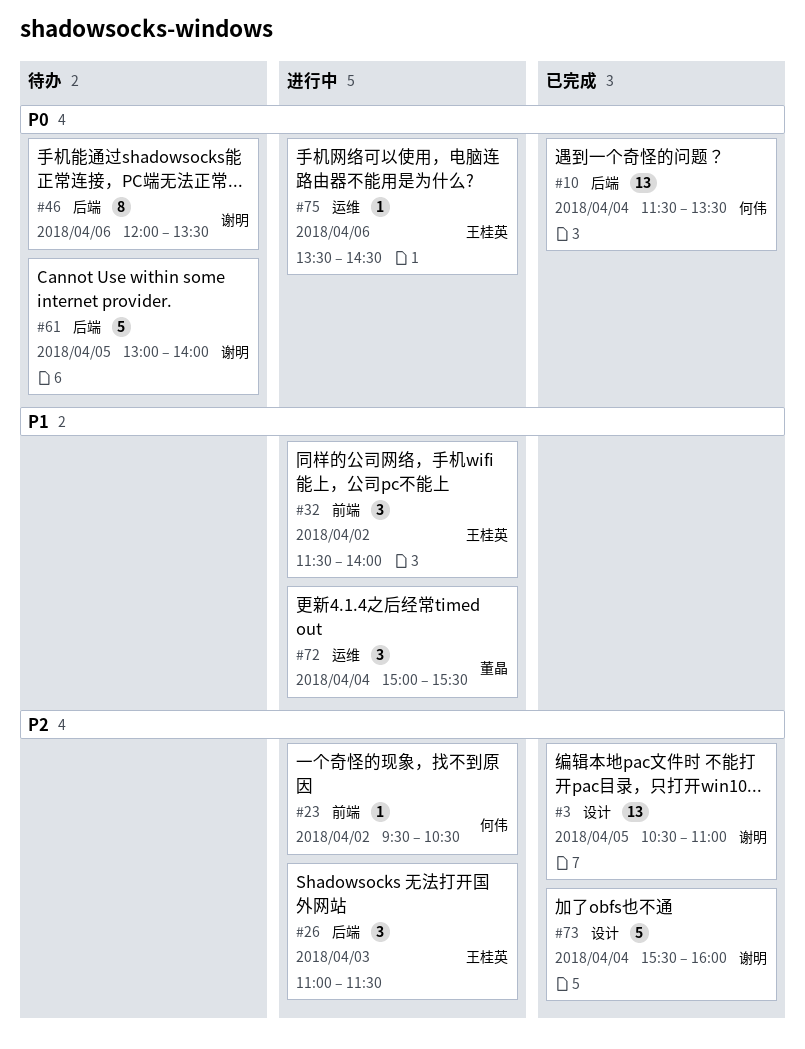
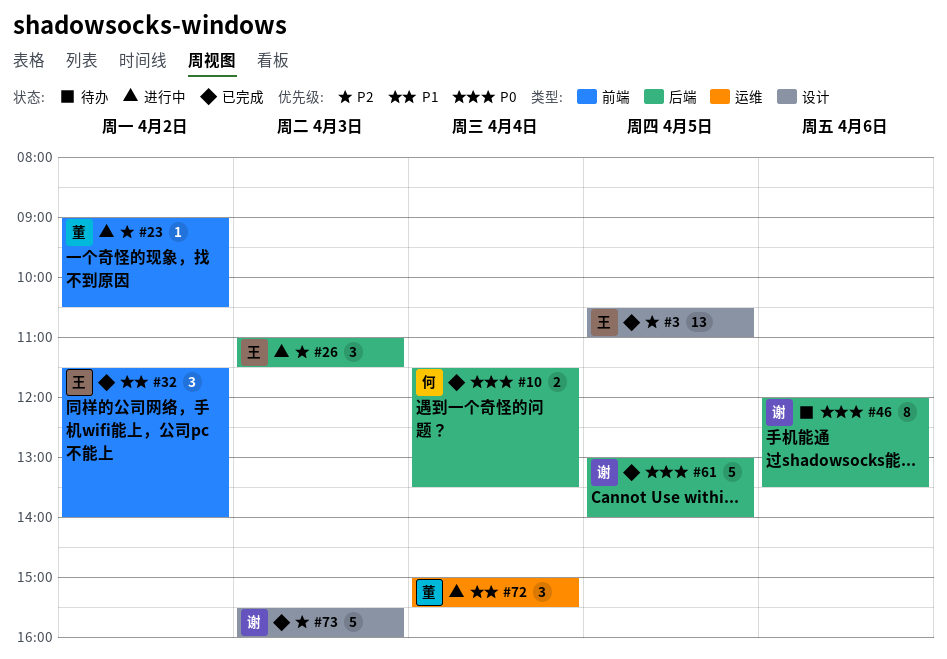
#3, owner: 谢明 -> 王桂英
#10, estimate: 13 -> 2
#23, owner: 何伟 -> 董晶
#23, begins: 09:30 -> 09:00
#32, status: 进行中 -> 已完成
#61, status: 待办 -> 已完成
#73, day: Apr 4 -> Apr 3
#75: present -> none

